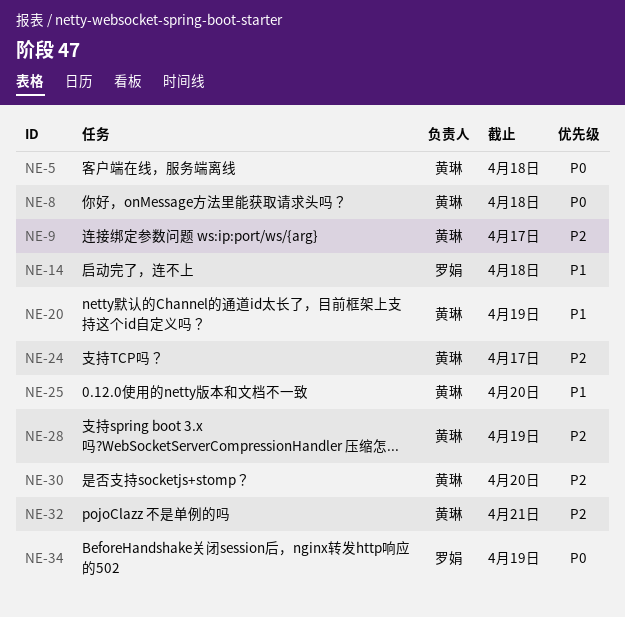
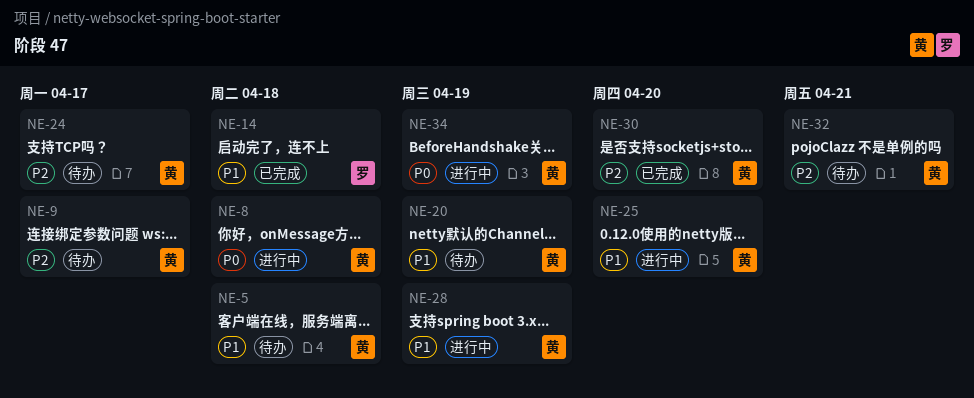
NE-5, priority: P0 -> P1
NE-28, priority: P2 -> P1
NE-34, owner: 罗娟 -> 黄琳

